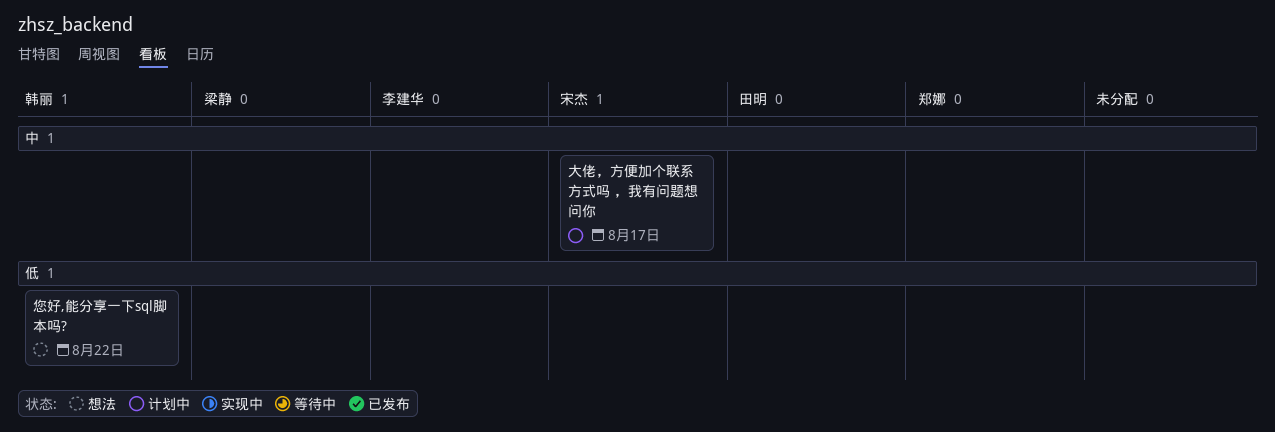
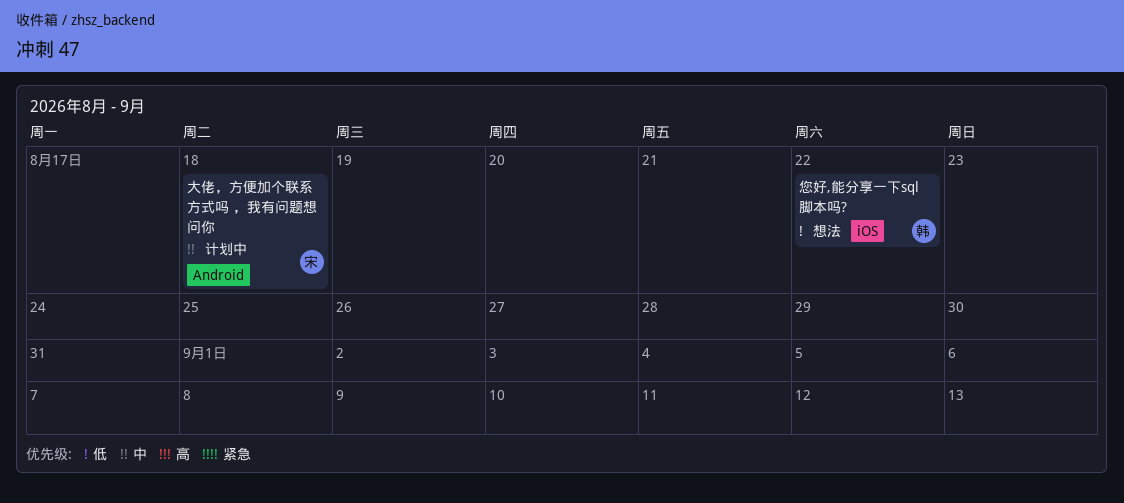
大佬，方便加个联系方式吗 ，我有问题想问你, due: Aug 17 -> Aug 18

